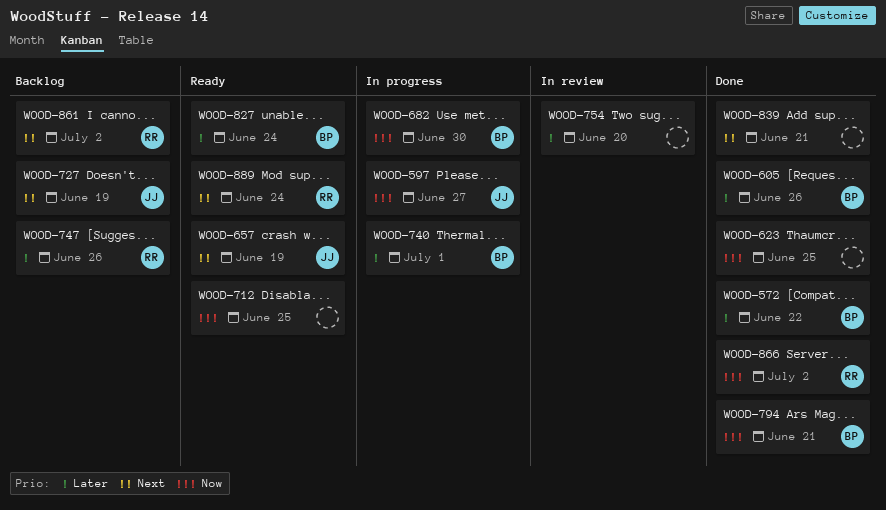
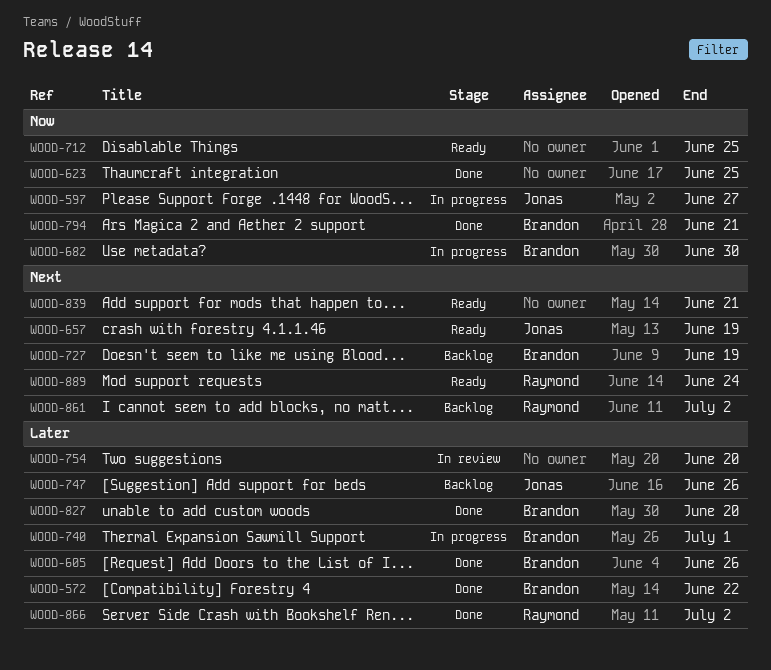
WOOD-727, owner: Jonas -> Brandon
WOOD-747, owner: Raymond -> Jonas
WOOD-827, status: Ready -> Done
WOOD-827, due: Jun 24 -> Jun 20
WOOD-839, status: Done -> Ready
WOOD-866, priority: Now -> Later

